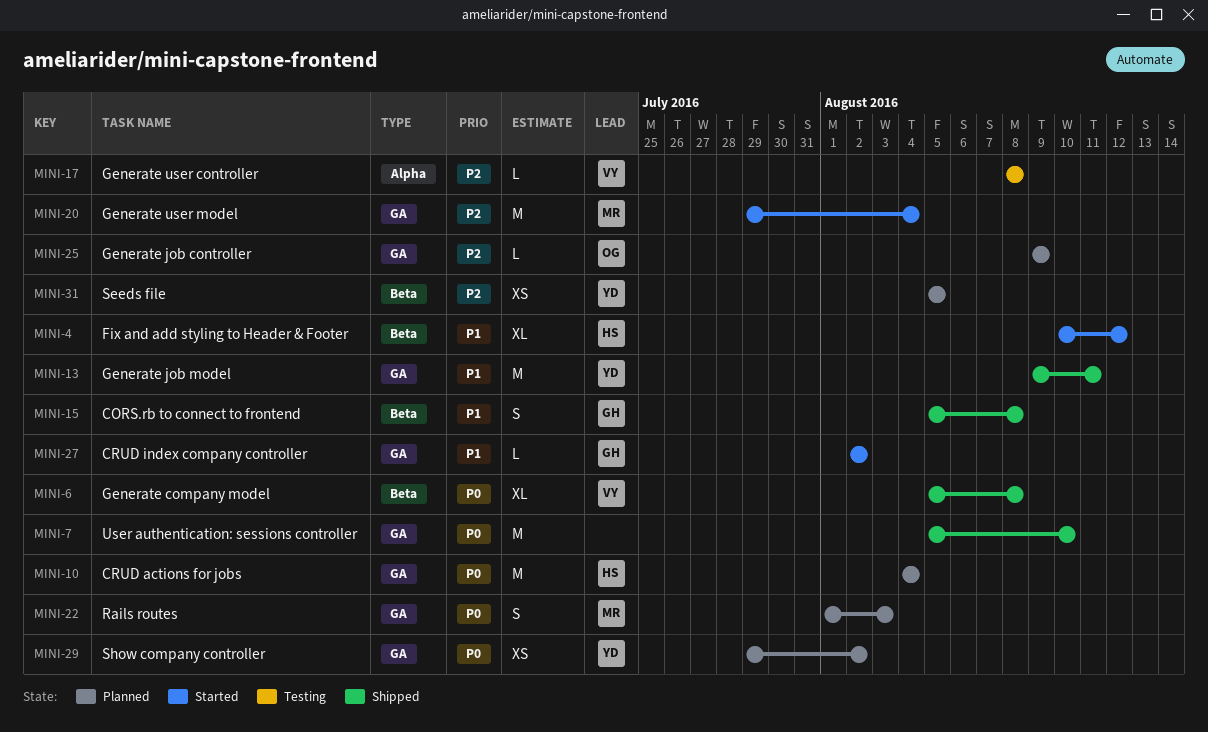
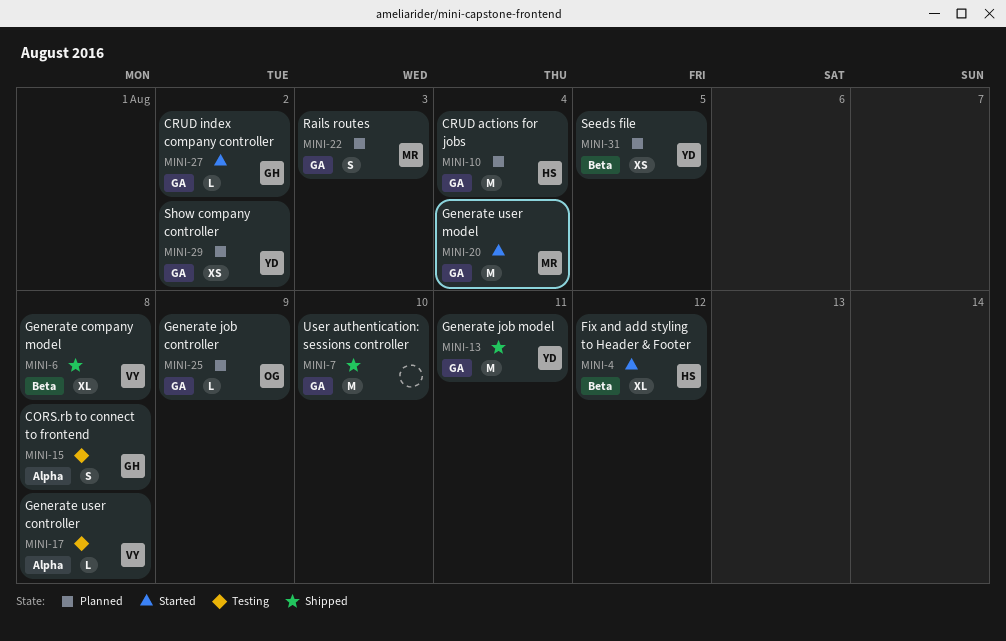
MINI-15, status: Shipped -> Testing
MINI-15, label: Beta -> Alpha

